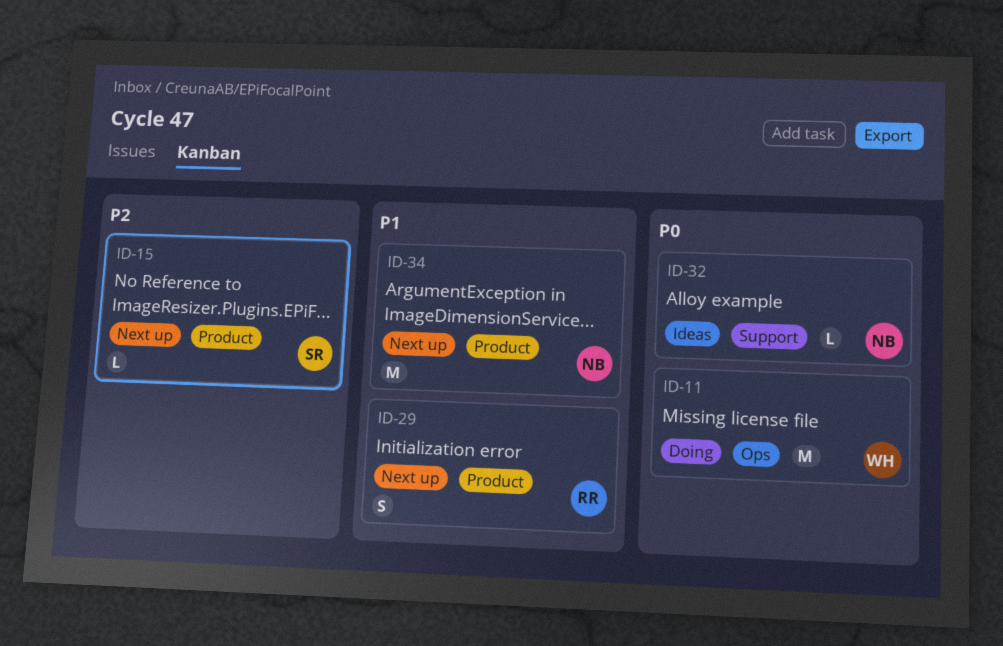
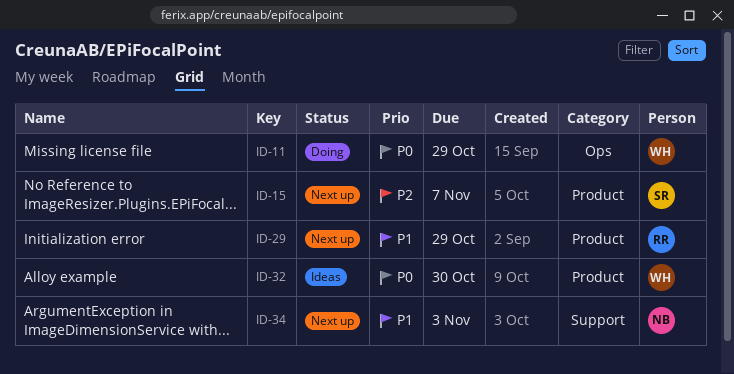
ID-32, owner: NB -> WH
ID-32, label: Support -> Product
ID-34, label: Product -> Support

